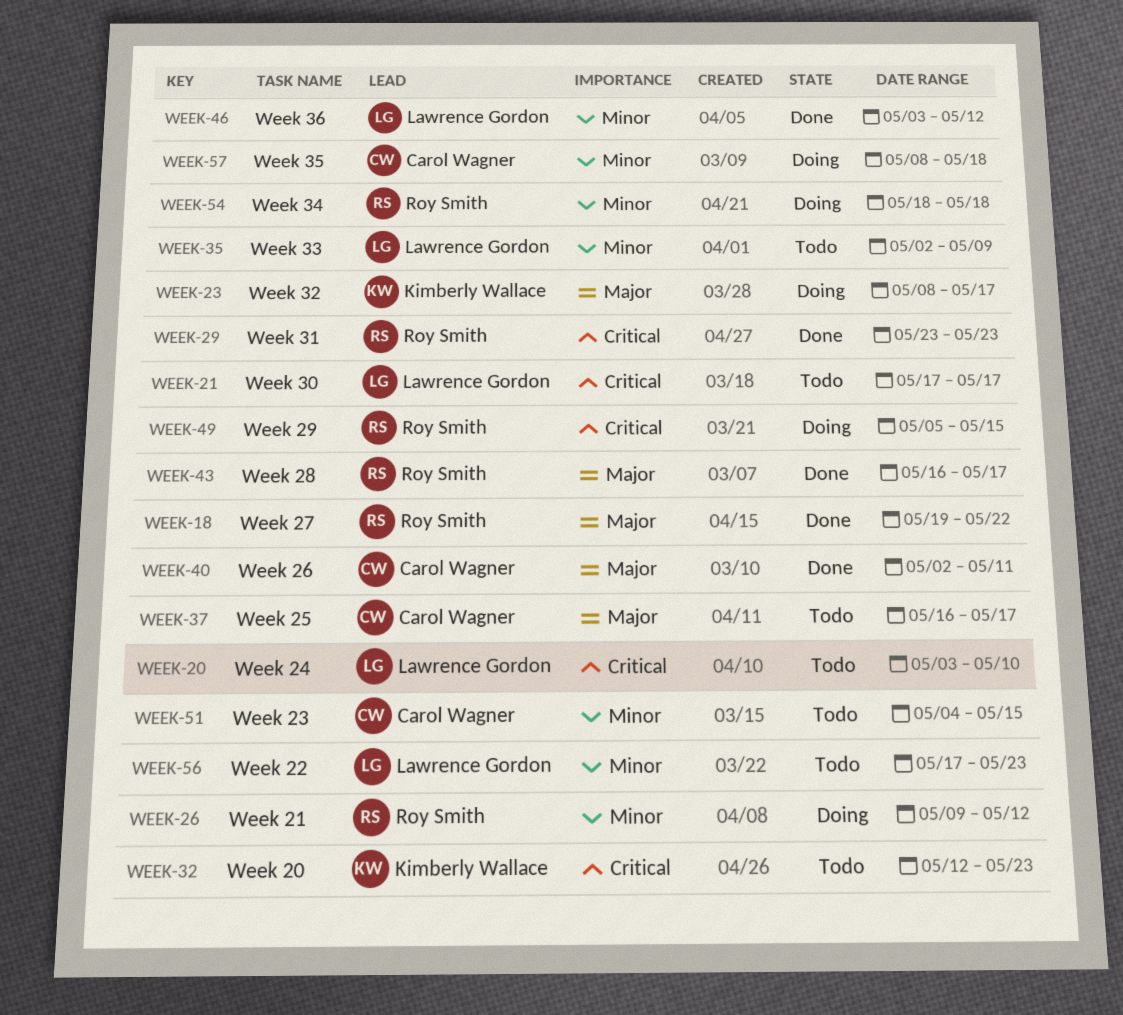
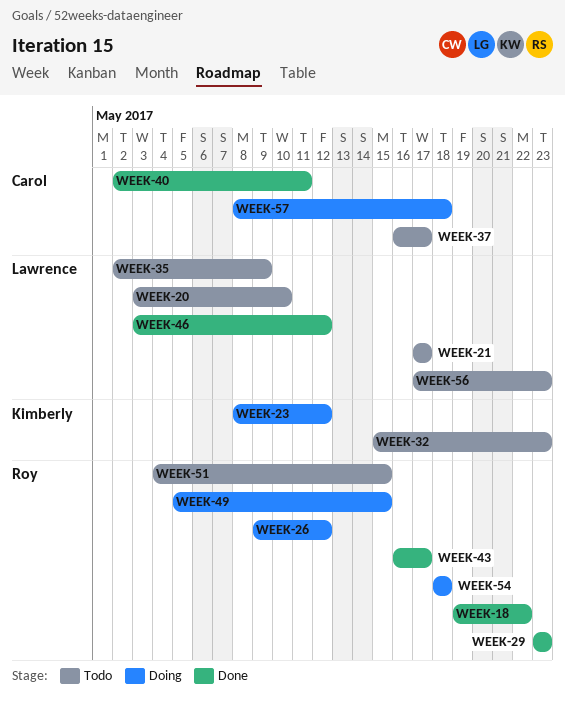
WEEK-23, due: May 17 -> May 12
WEEK-32, start: May 12 -> May 15
WEEK-51, owner: Carol Wagner -> Roy Smith

